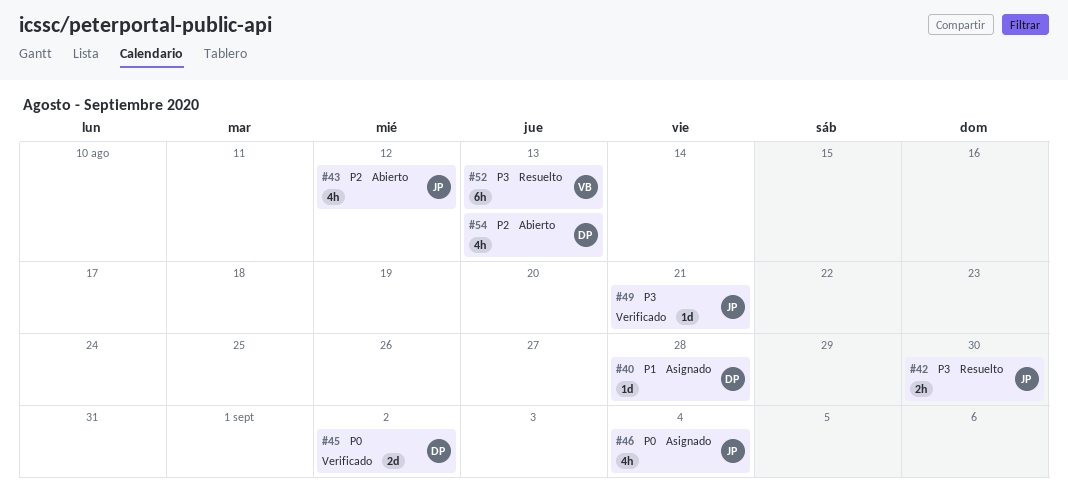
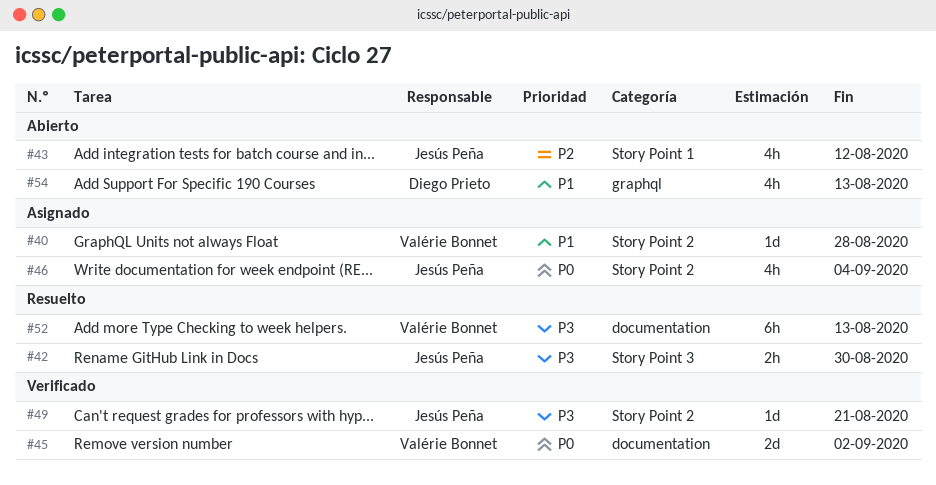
#40, owner: Diego Prieto -> Valérie Bonnet
#45, owner: Diego Prieto -> Valérie Bonnet
#54, priority: P2 -> P1

